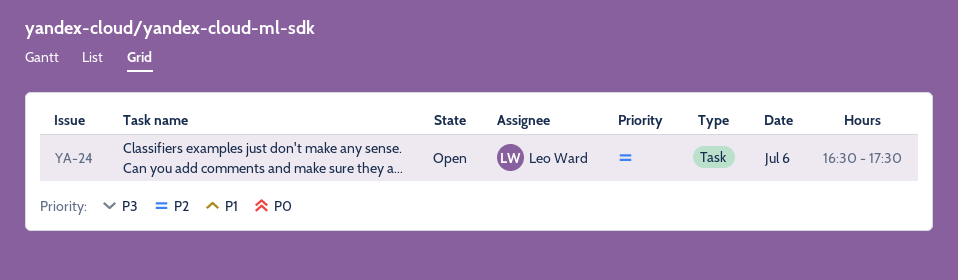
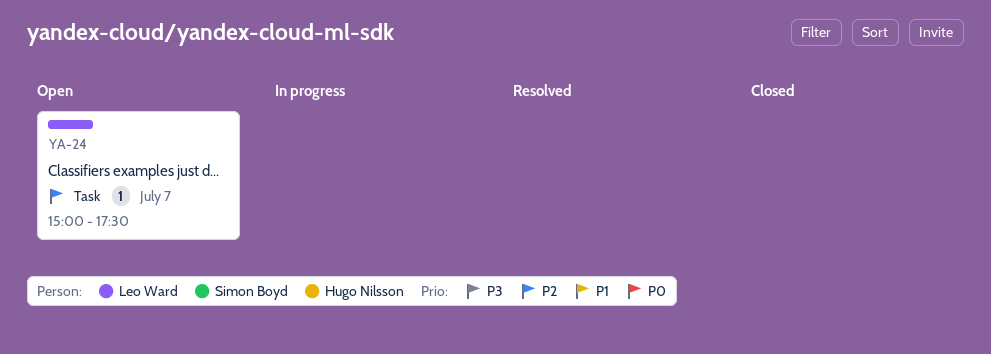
YA-24, day: Jul 6 -> Jul 7
YA-24, begins: 16:30 -> 15:00

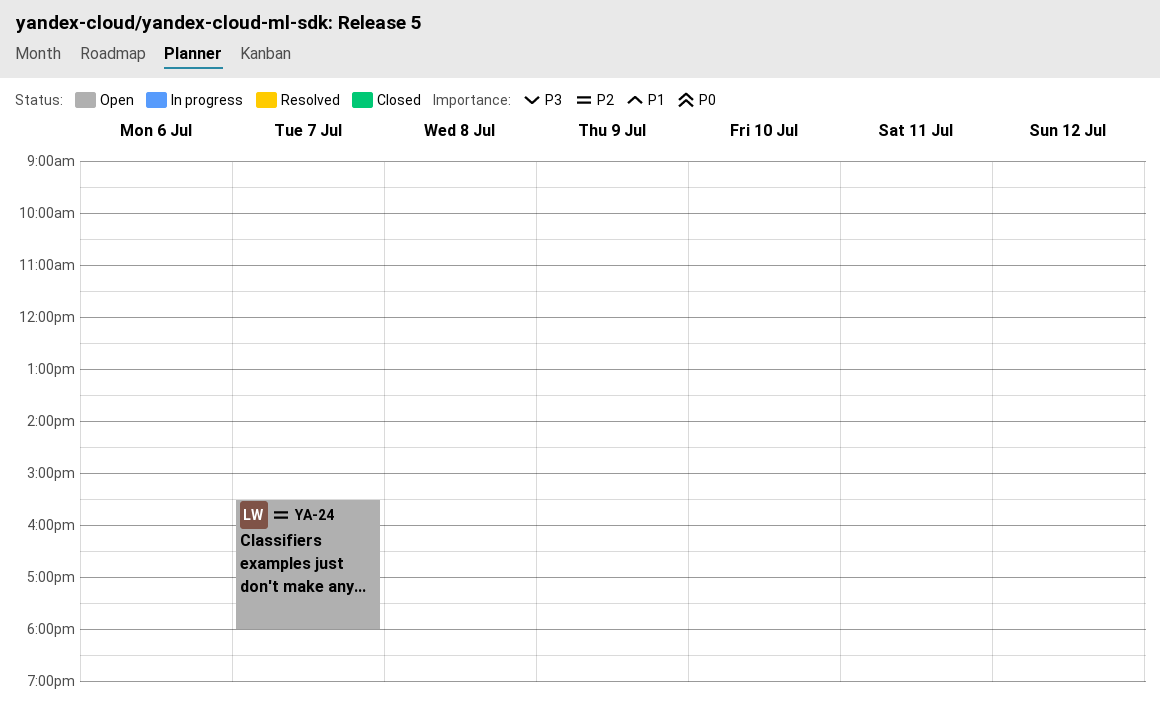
YA-24, begins: 15:00 -> 15:30
YA-24, ends: 17:30 -> 18:00

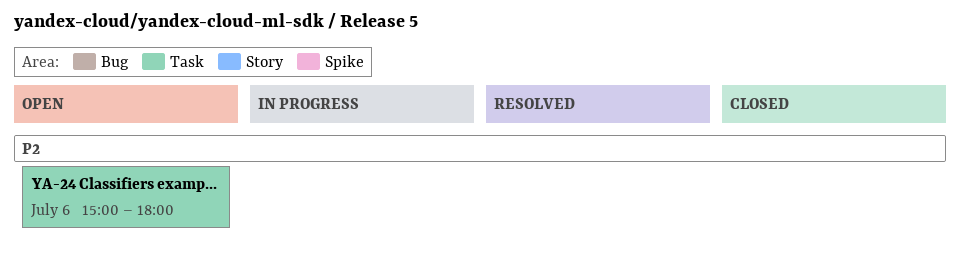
YA-24, day: Jul 7 -> Jul 6
YA-24, begins: 15:30 -> 15:00

